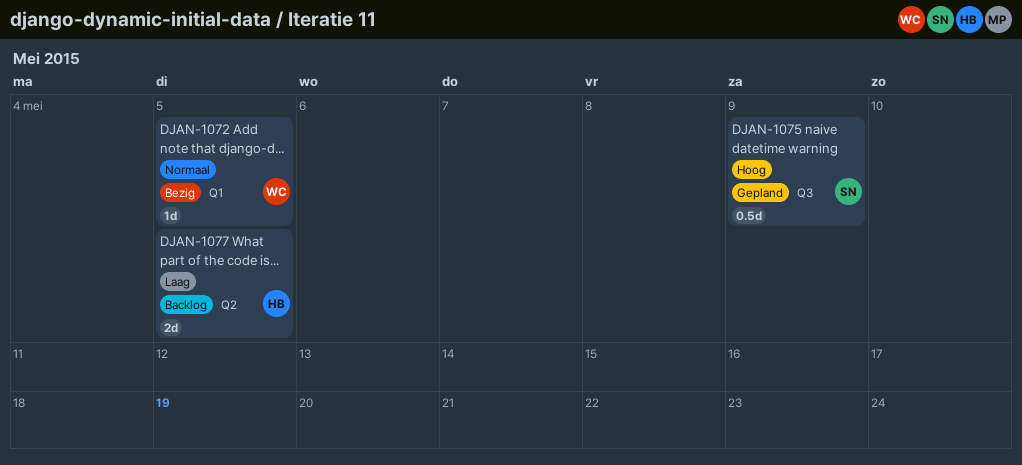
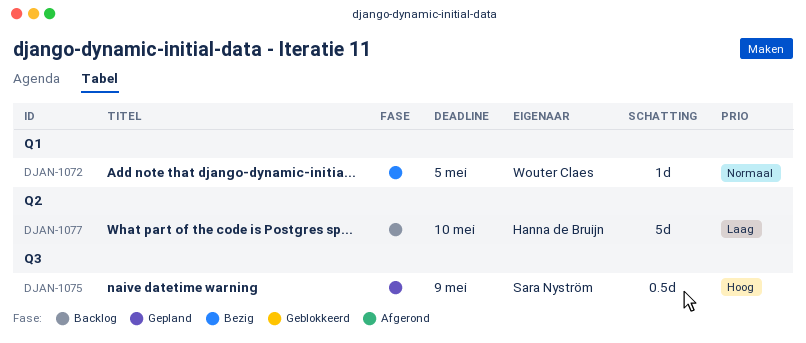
DJAN-1077, estimate: 2d -> 5d
DJAN-1077, due: May 5 -> May 10

